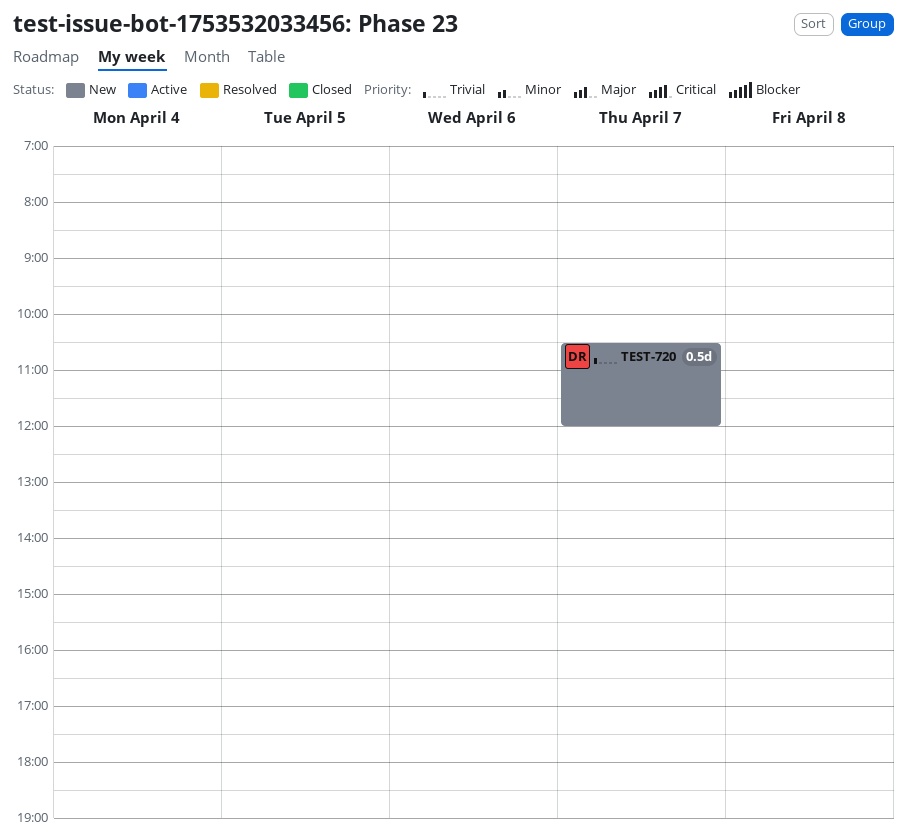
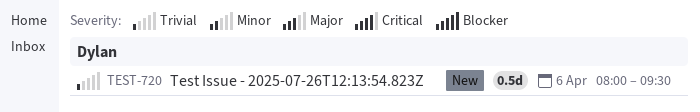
TEST-720, day: Apr 7 -> Apr 6
TEST-720, begins: 10:30 -> 08:00
TEST-720, ends: 12:00 -> 09:30

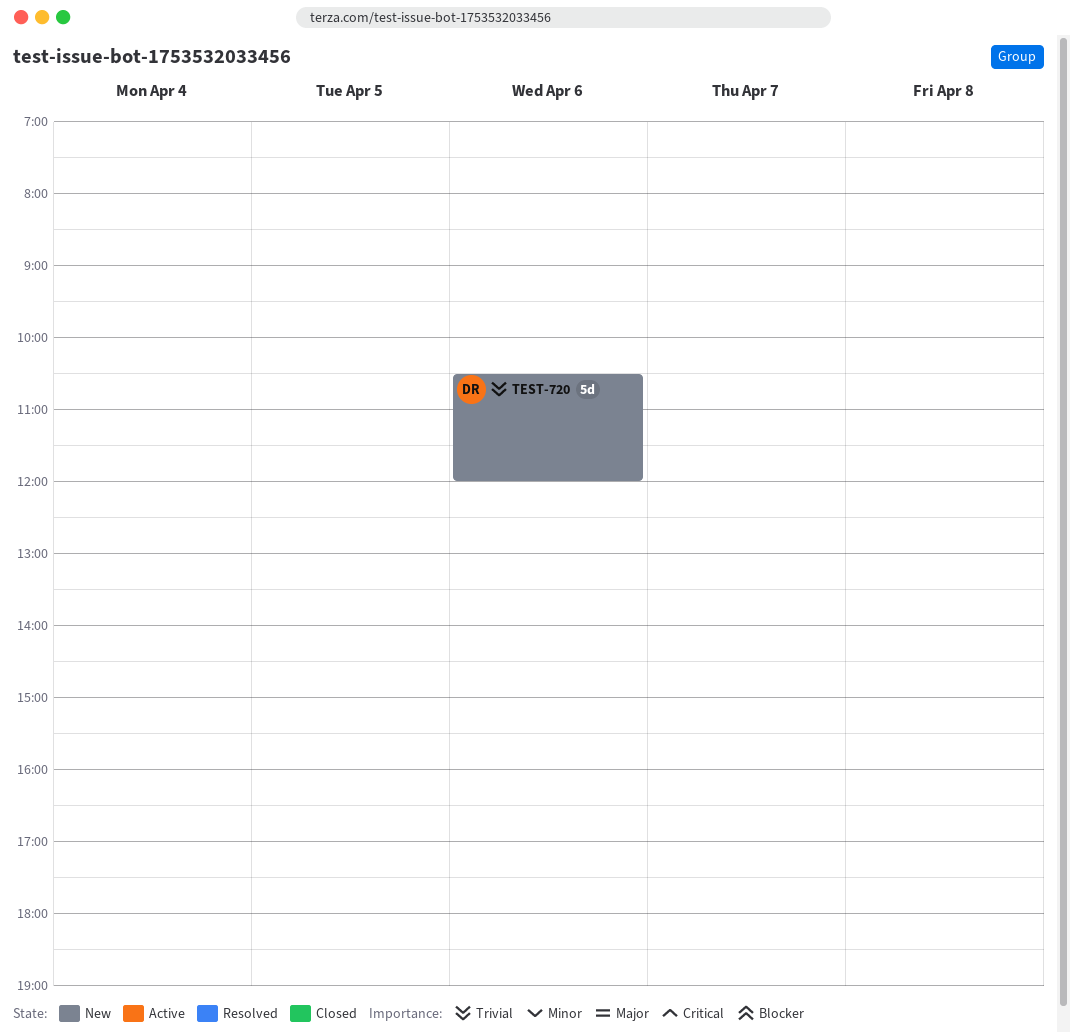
TEST-720, estimate: 0.5d -> 5d
TEST-720, begins: 08:00 -> 10:30
TEST-720, ends: 09:30 -> 12:00

